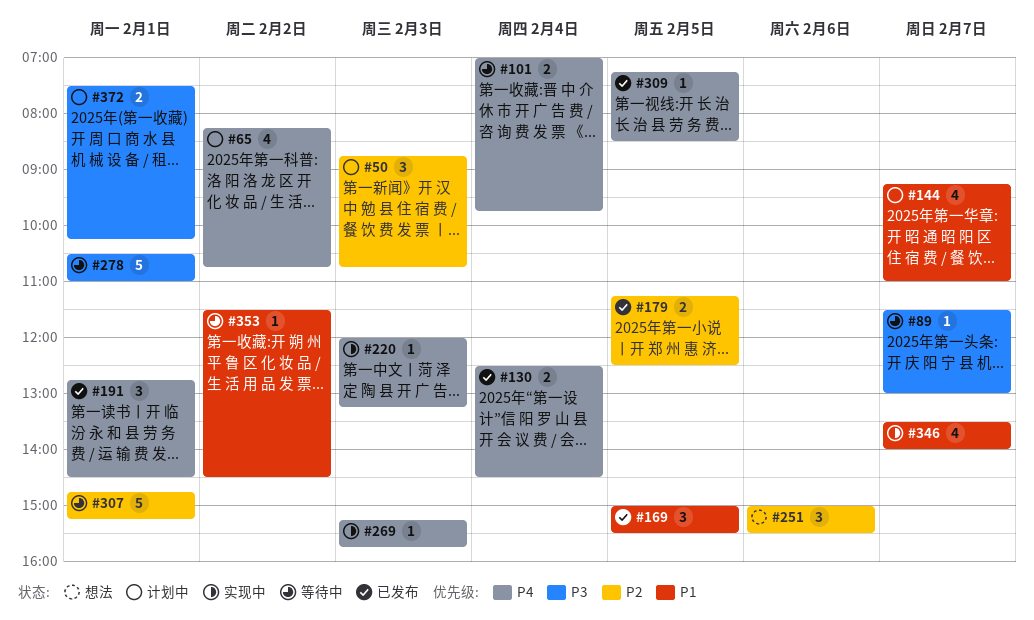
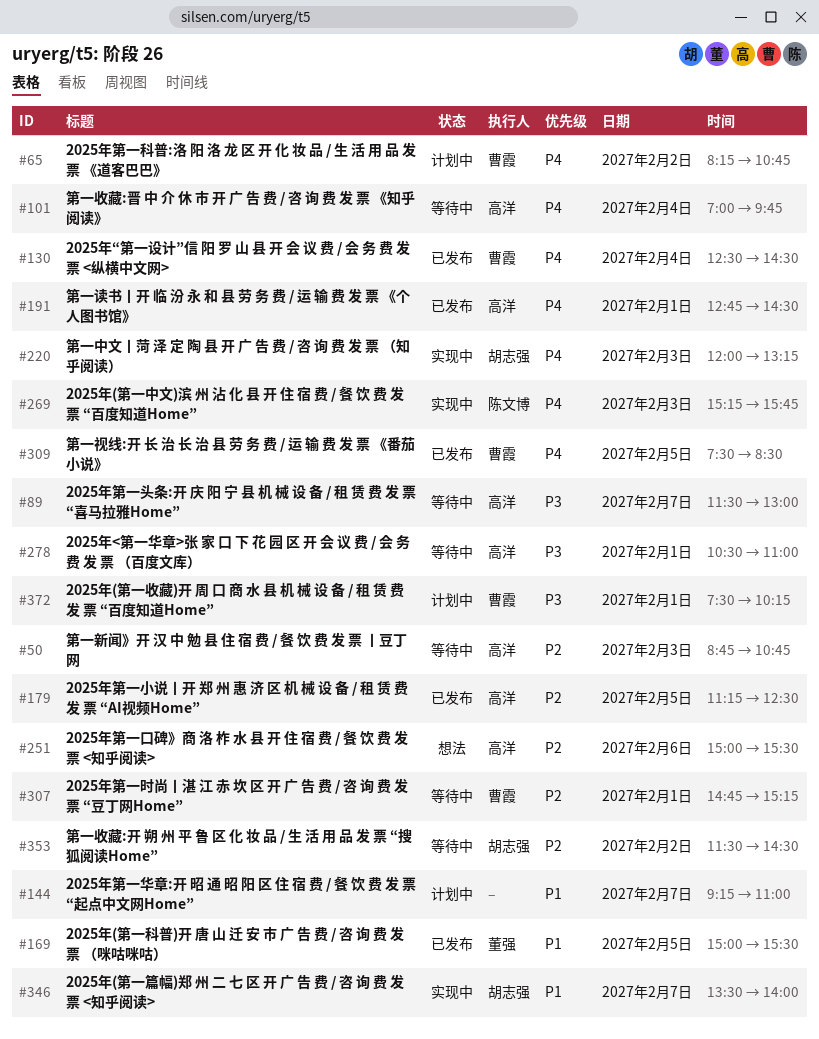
#50, status: 计划中 -> 等待中
#309, begins: 07:15 -> 07:30
#353, priority: P1 -> P2

